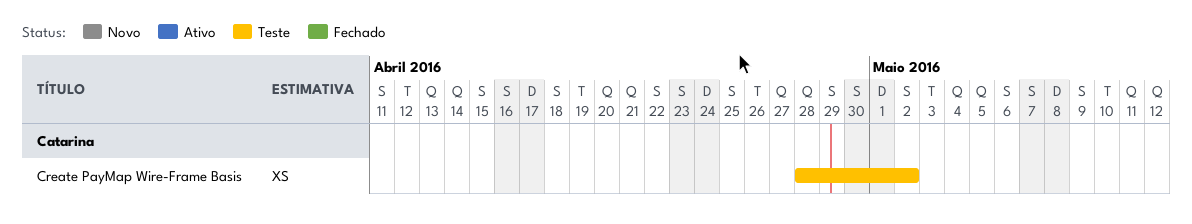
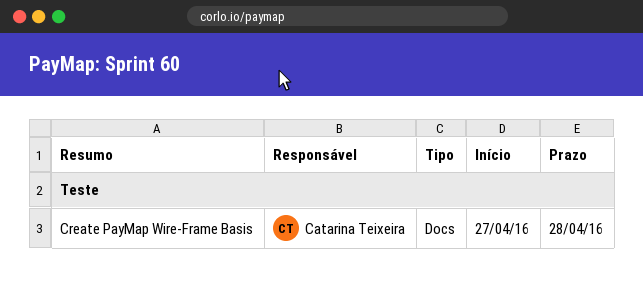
Create PayMap Wire-Frame Basis, start: Apr 28 -> Apr 27
Create PayMap Wire-Frame Basis, due: May 2 -> Apr 28

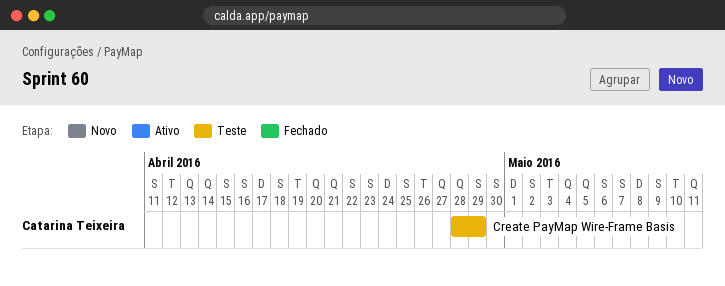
Create PayMap Wire-Frame Basis, start: Apr 27 -> Apr 28
Create PayMap Wire-Frame Basis, due: Apr 28 -> Apr 29

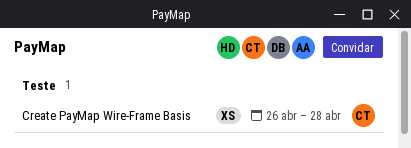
Create PayMap Wire-Frame Basis, start: Apr 28 -> Apr 26
Create PayMap Wire-Frame Basis, due: Apr 29 -> Apr 28

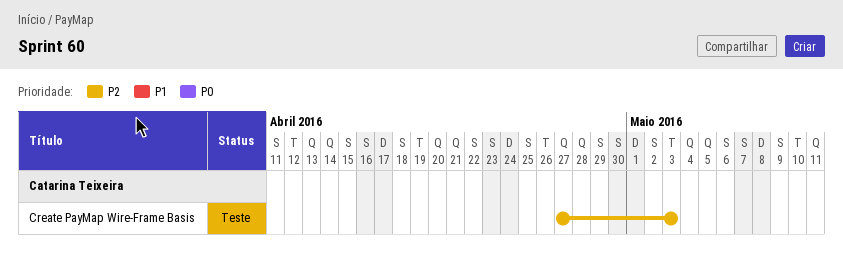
Create PayMap Wire-Frame Basis, start: Apr 26 -> Apr 27
Create PayMap Wire-Frame Basis, due: Apr 28 -> May 3

